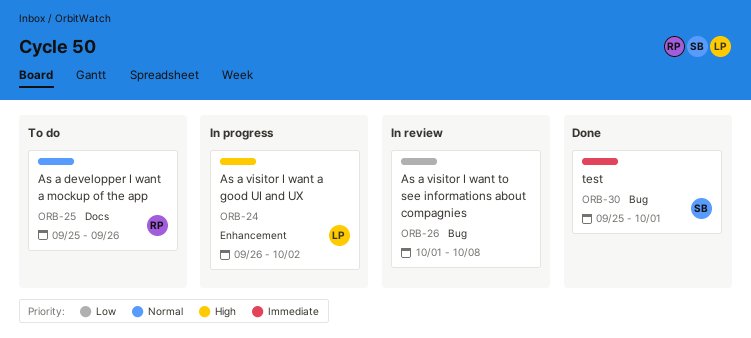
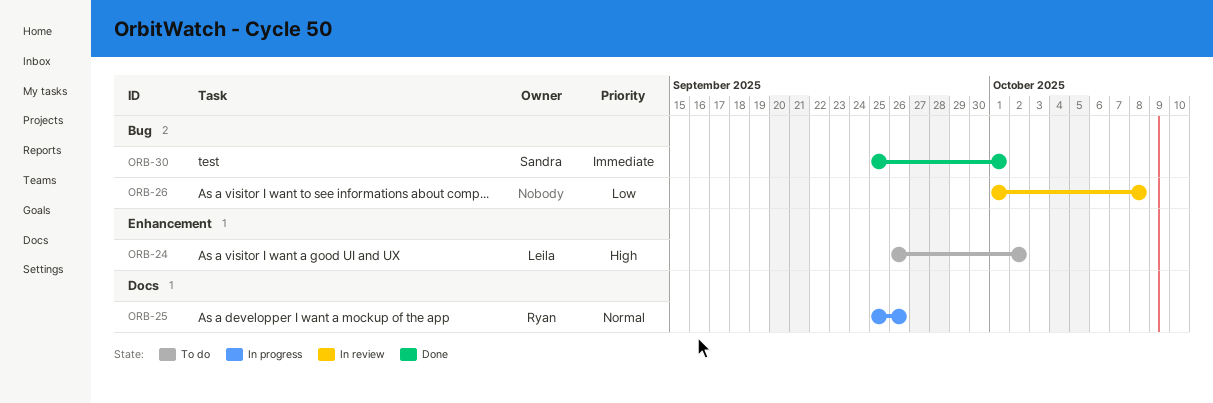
ORB-24, status: In progress -> To do
ORB-25, status: To do -> In progress

